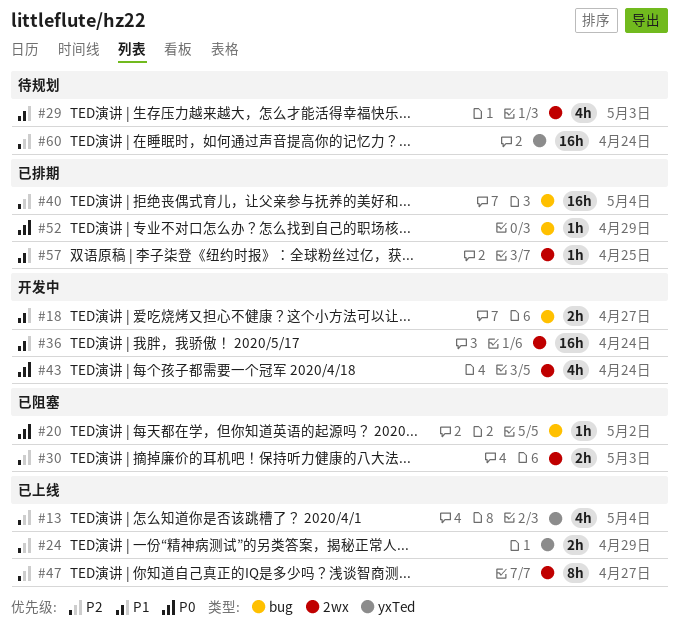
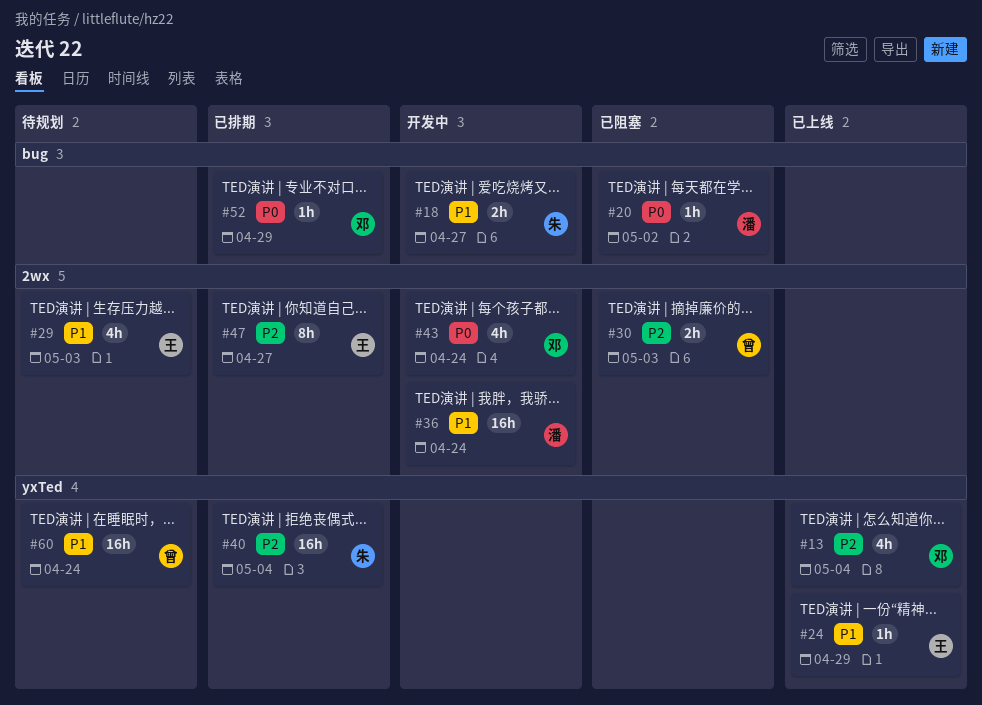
#24, priority: P2 -> P1
#24, estimate: 2h -> 1h
#40, label: bug -> yxTed
#47, status: 已上线 -> 已排期
#57: present -> none
#60, priority: P2 -> P1

